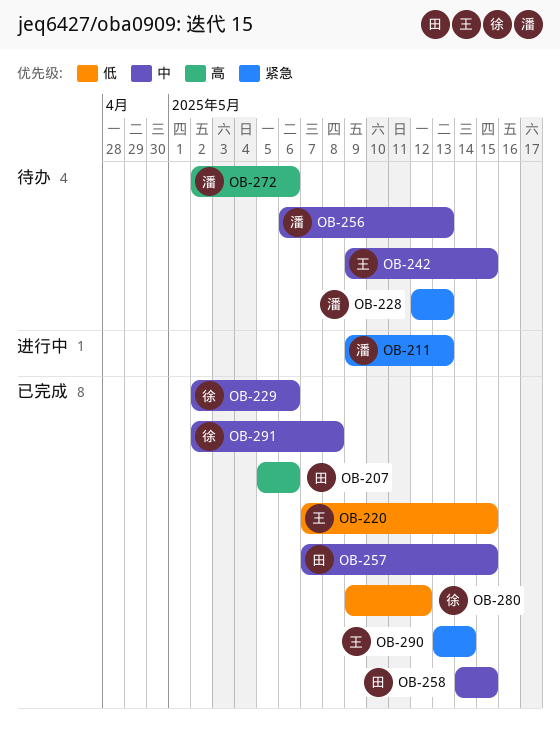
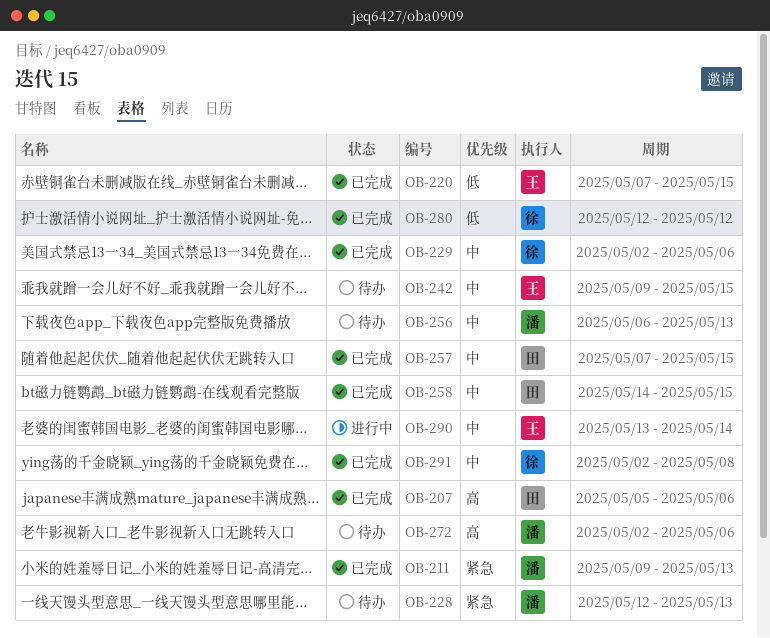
OB-211, status: 进行中 -> 已完成
OB-280, start: May 9 -> May 12
OB-290, status: 已完成 -> 进行中
OB-290, priority: 紧急 -> 中

